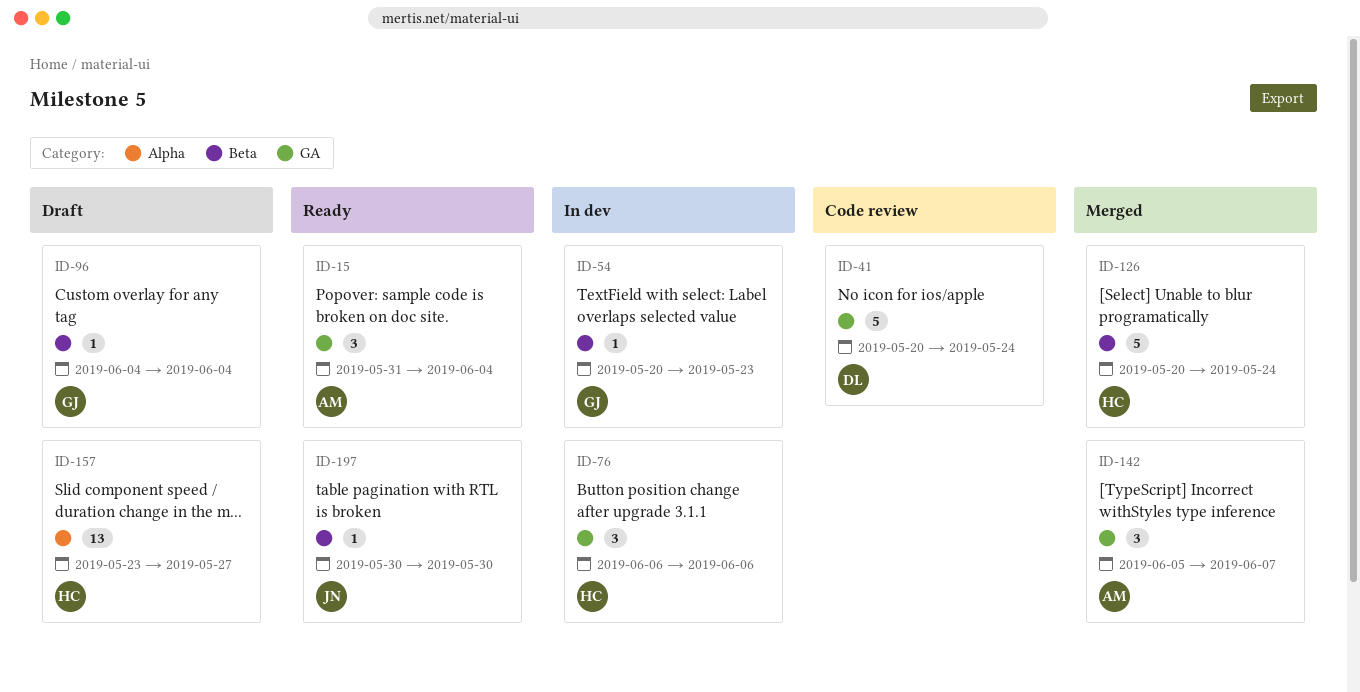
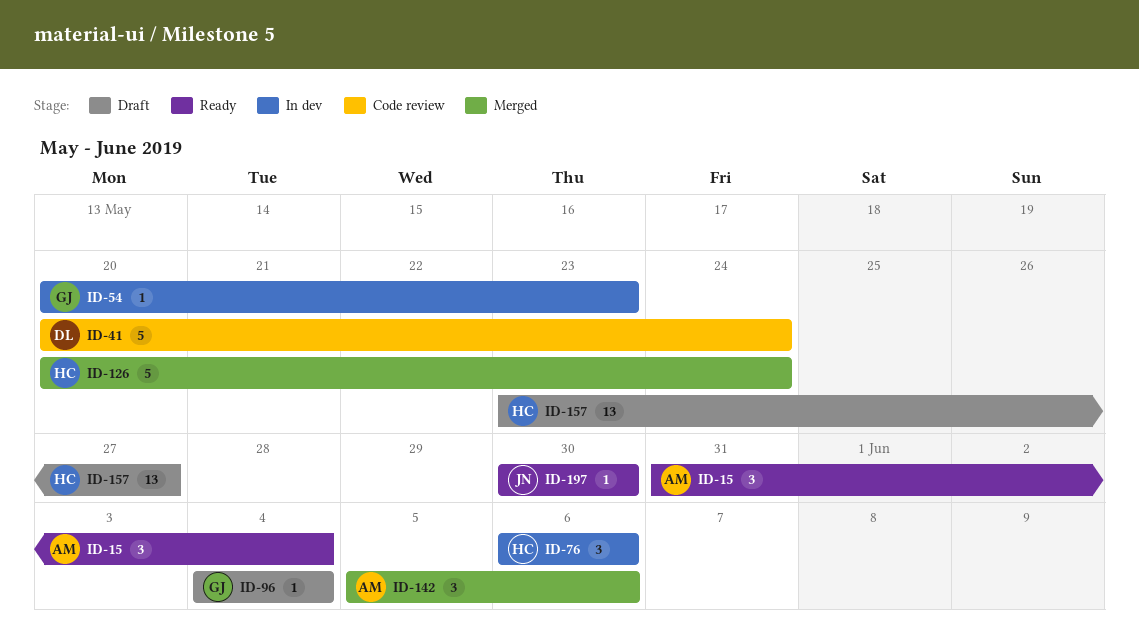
ID-142, due: Jun 7 -> Jun 6

